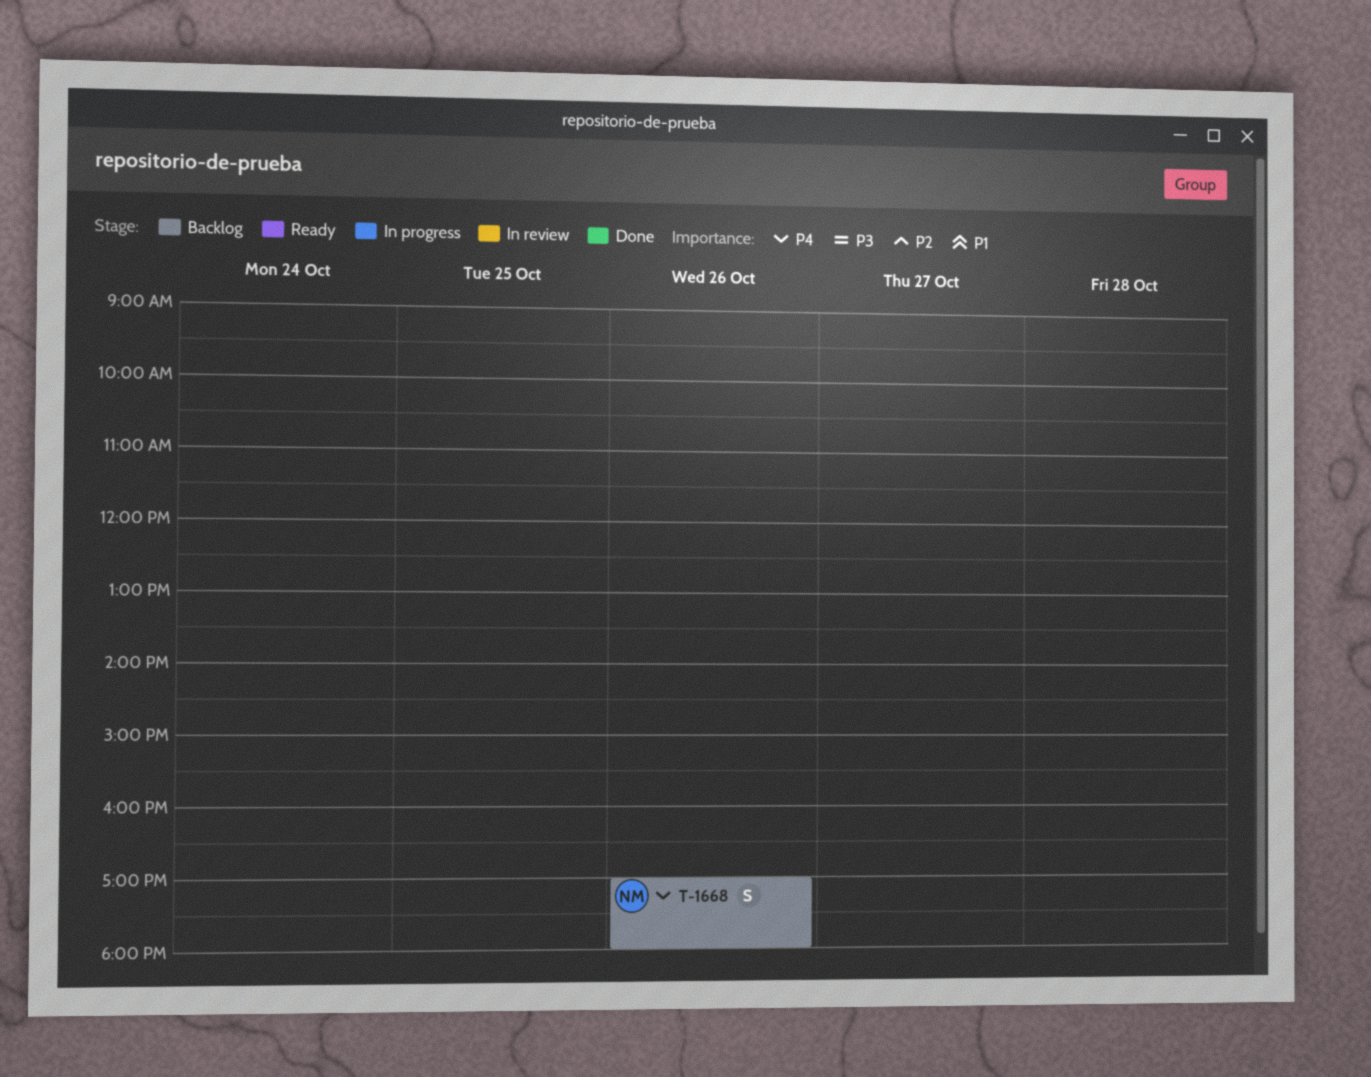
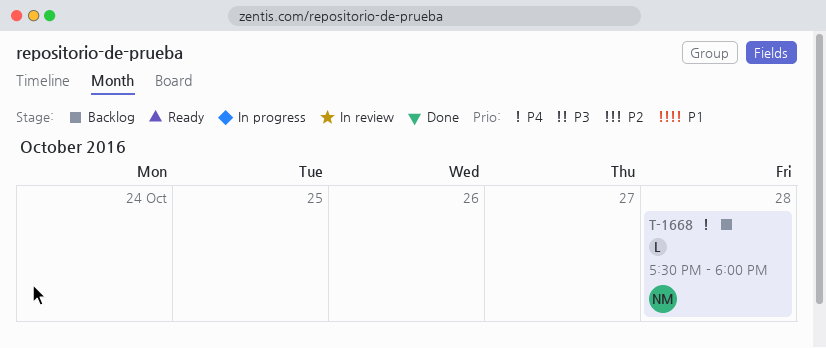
T-1668, estimate: S -> L
T-1668, day: Oct 26 -> Oct 28
T-1668, begins: 17:00 -> 17:30

